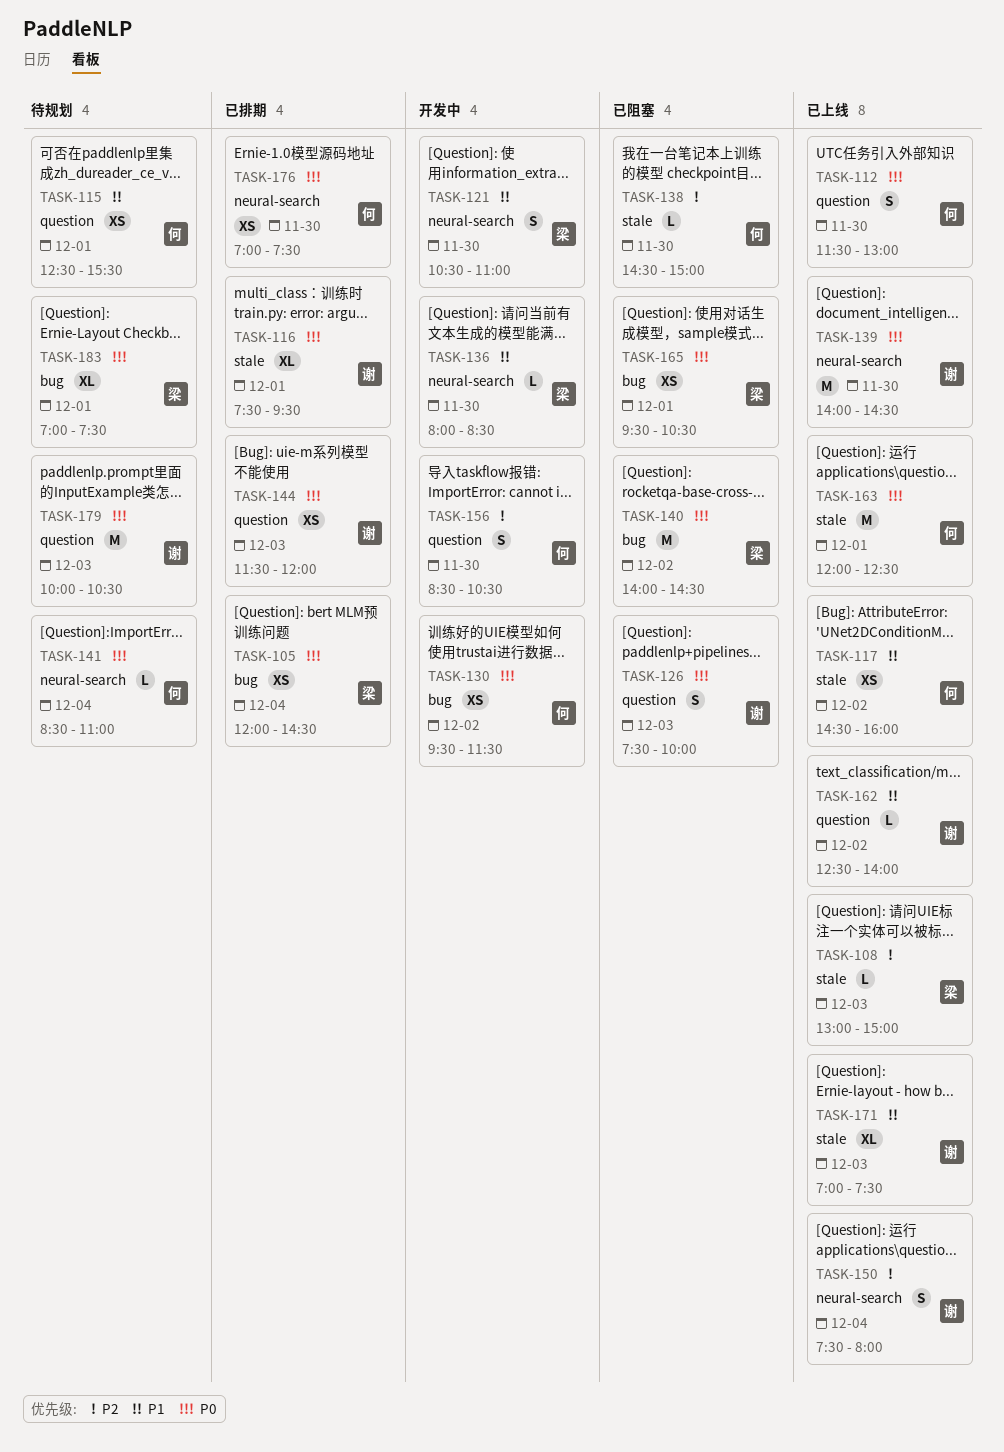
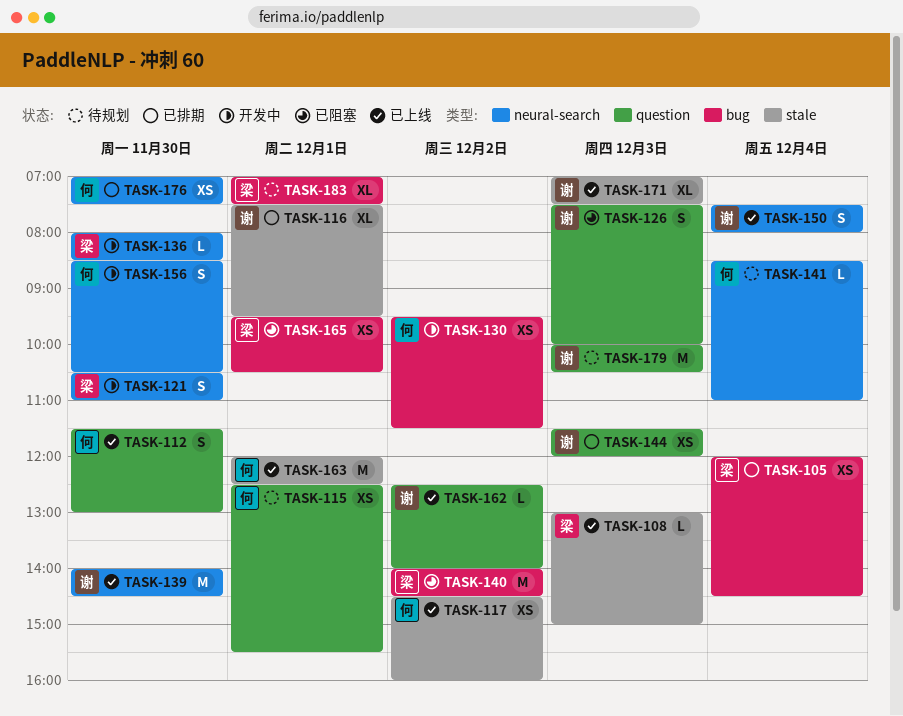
TASK-138: present -> none
TASK-156, label: question -> neural-search

